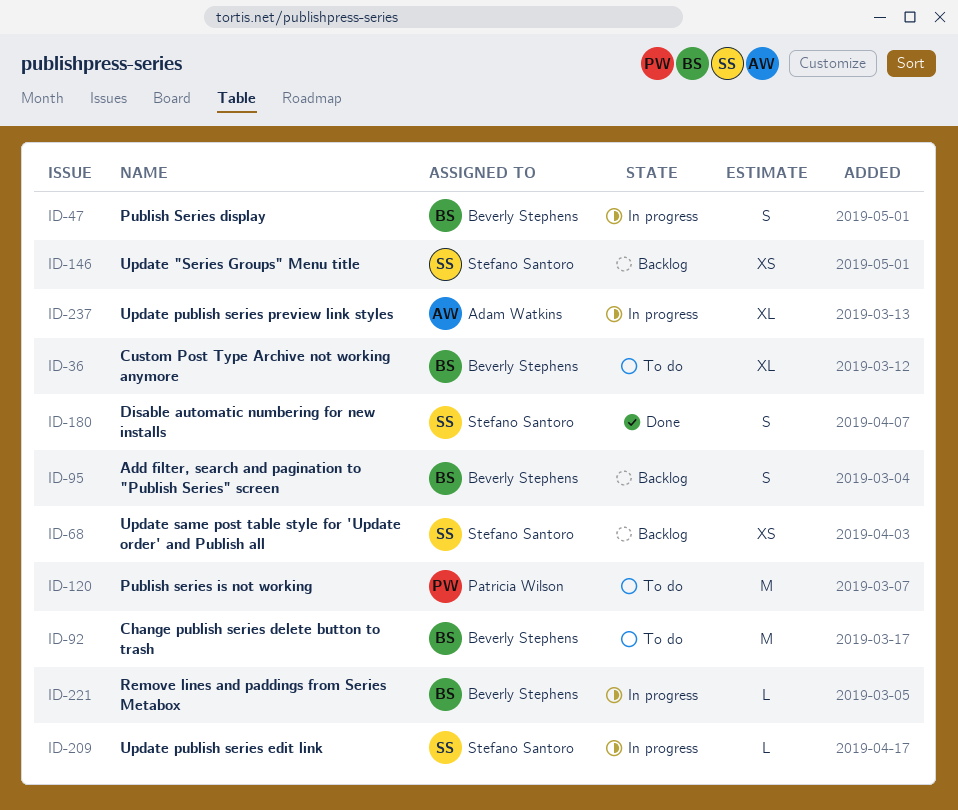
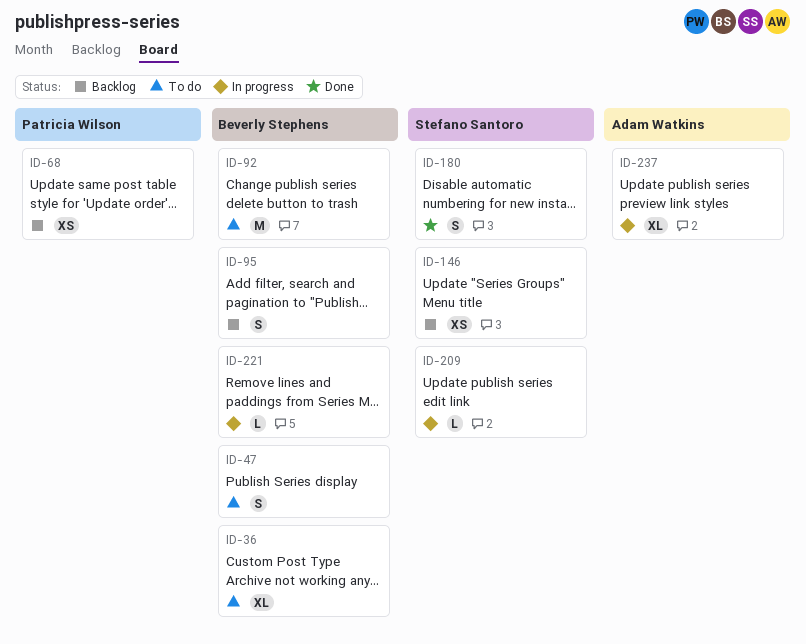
ID-47, status: In progress -> To do
ID-68, owner: Stefano Santoro -> Patricia Wilson
ID-120: present -> none

